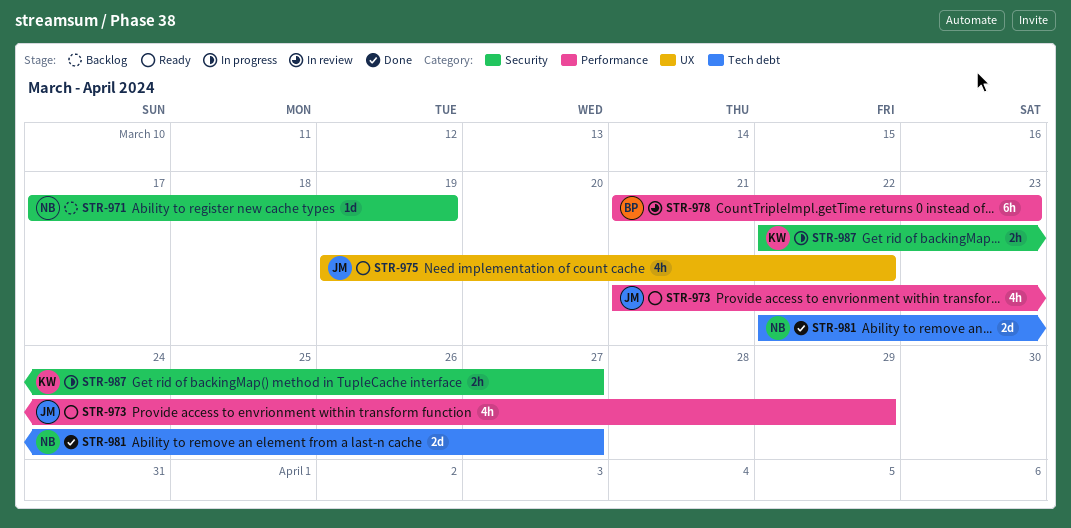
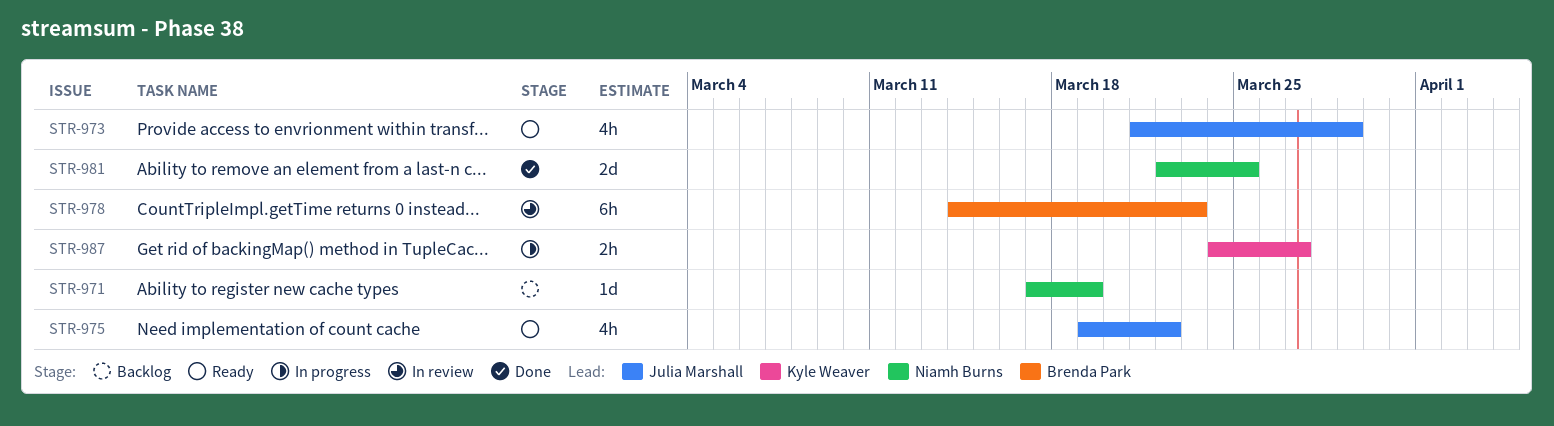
STR-978, start: Mar 21 -> Mar 14
STR-981, due: Mar 27 -> Mar 25
STR-987, start: Mar 22 -> Mar 24

